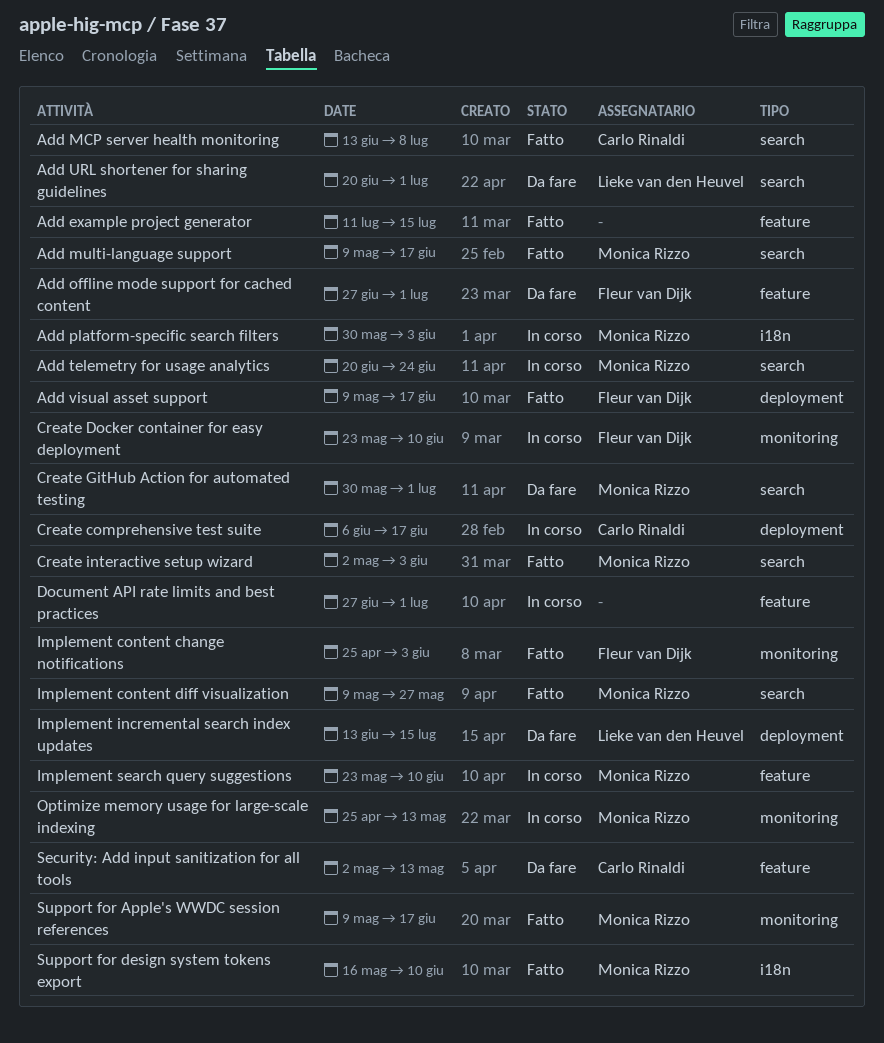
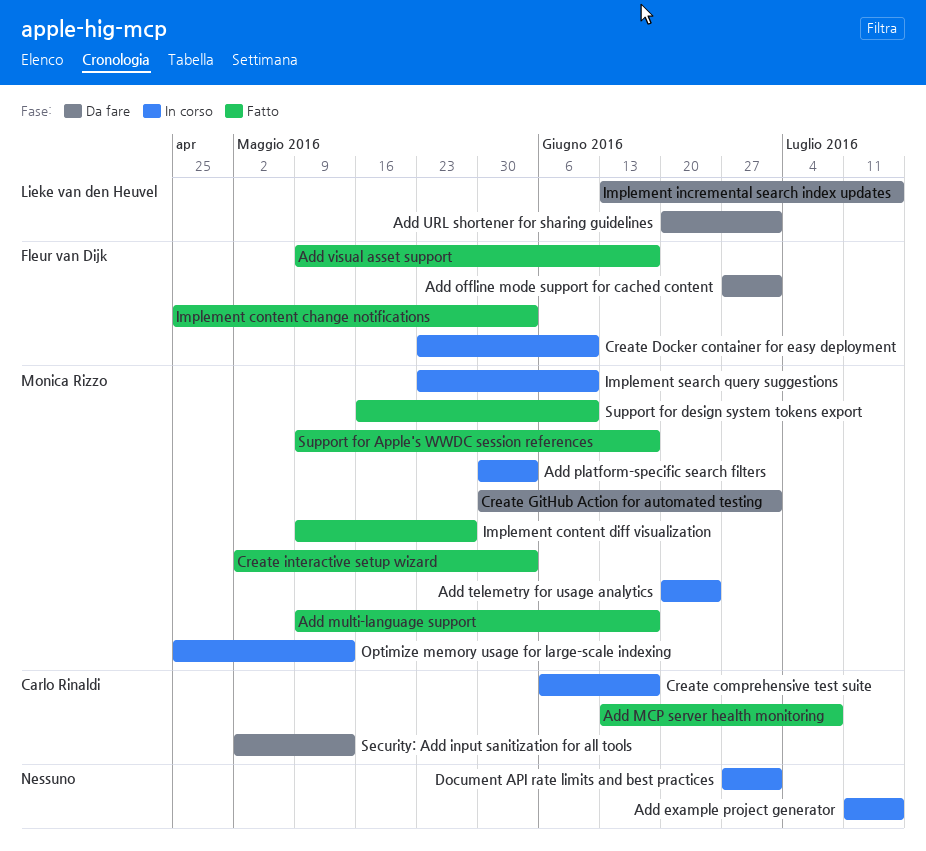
Add example project generator, status: Fatto -> In corso

